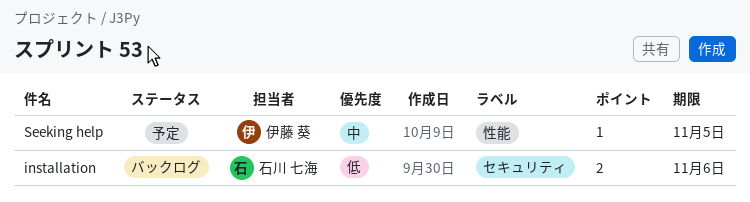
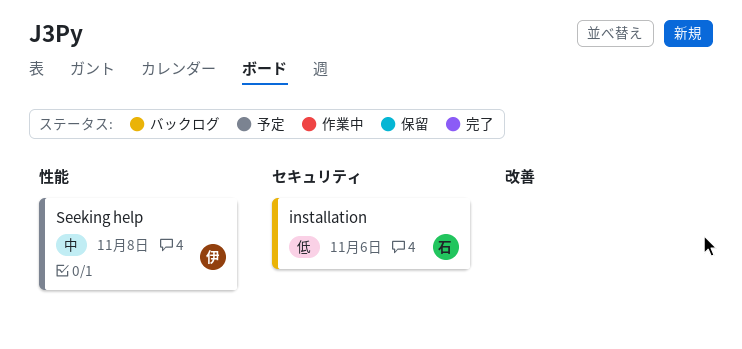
Seeking help, due: Nov 5 -> Nov 8

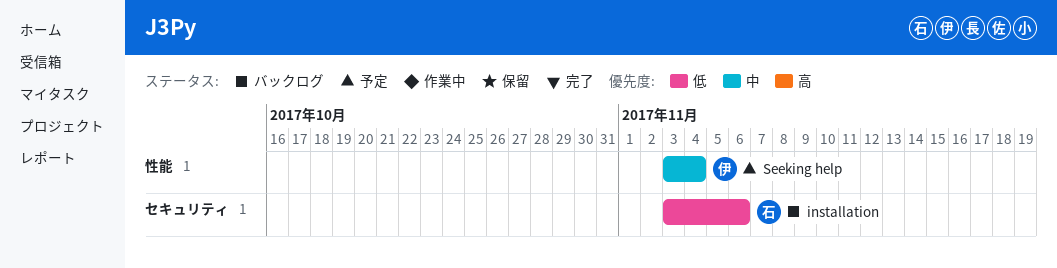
Seeking help, due: Nov 8 -> Nov 4

